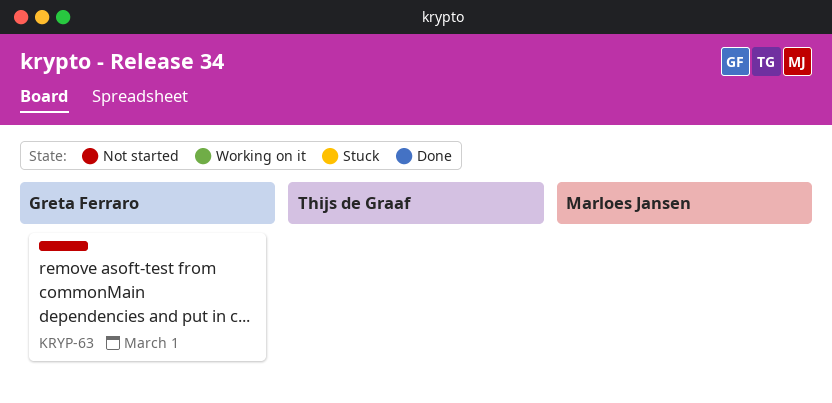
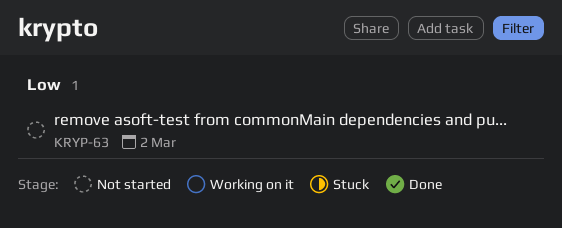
KRYP-63, due: Mar 1 -> Mar 2

